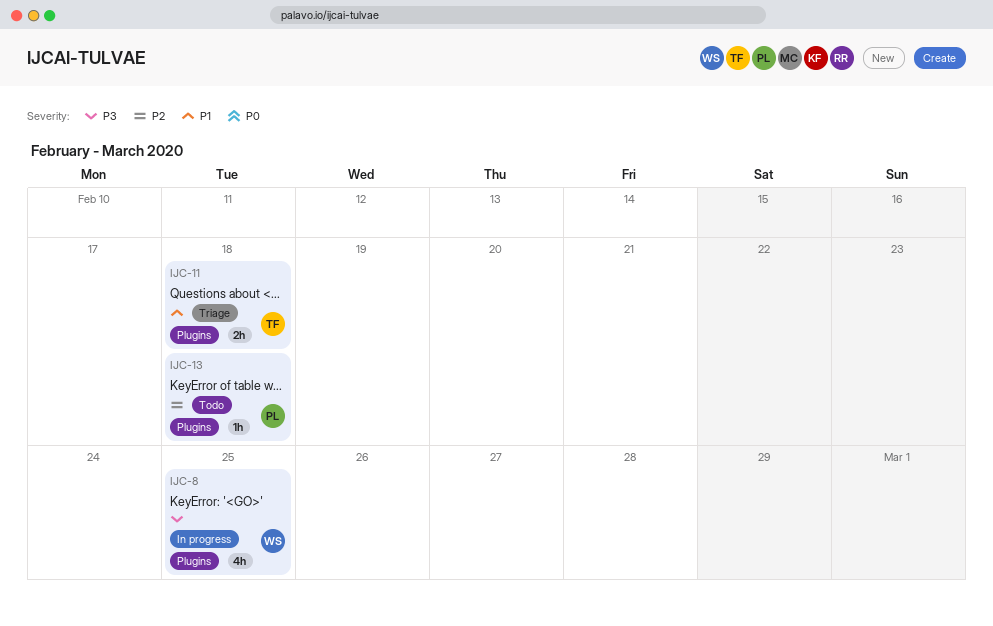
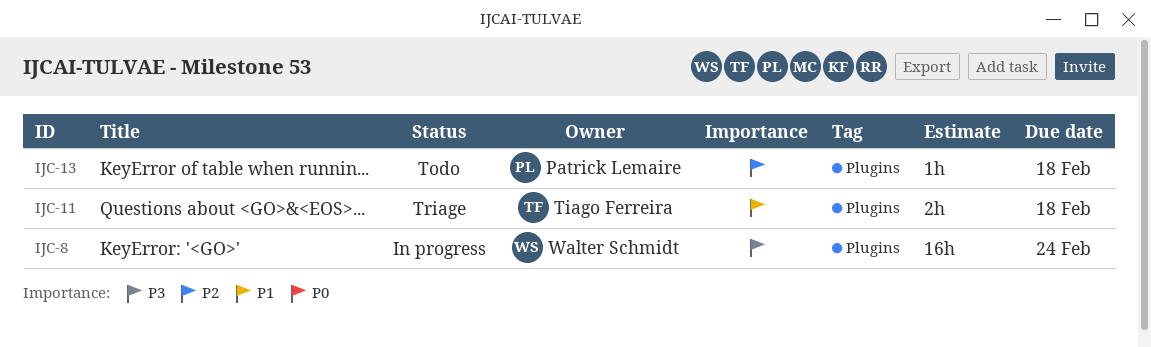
IJC-8, estimate: 4h -> 16h
IJC-8, due: Feb 25 -> Feb 24

